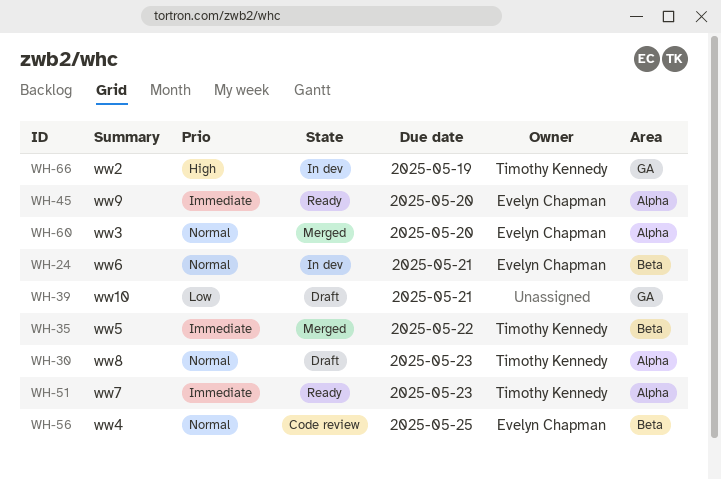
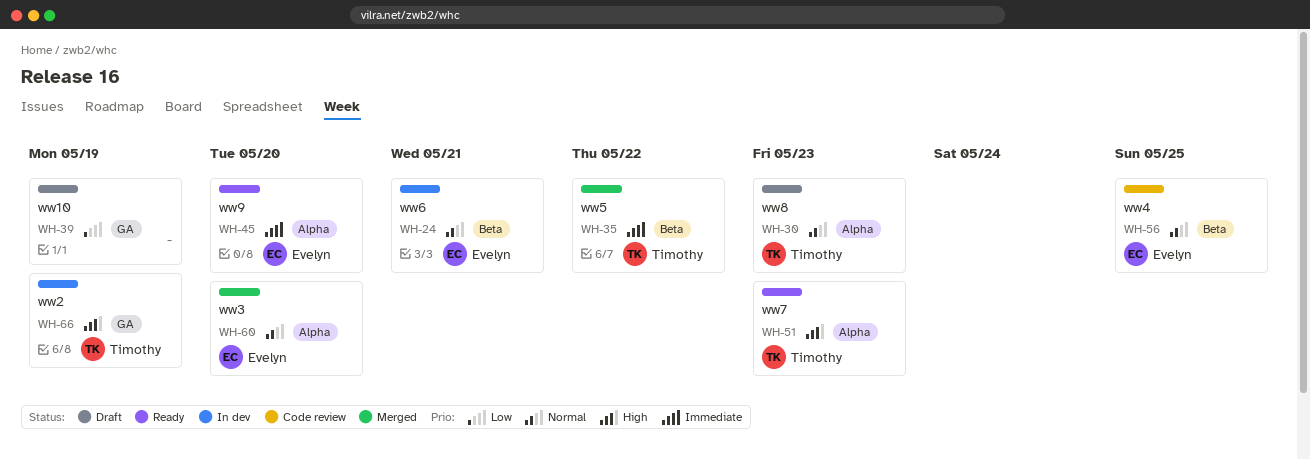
WH-39, due: May 21 -> May 19
WH-51, priority: Immediate -> High

